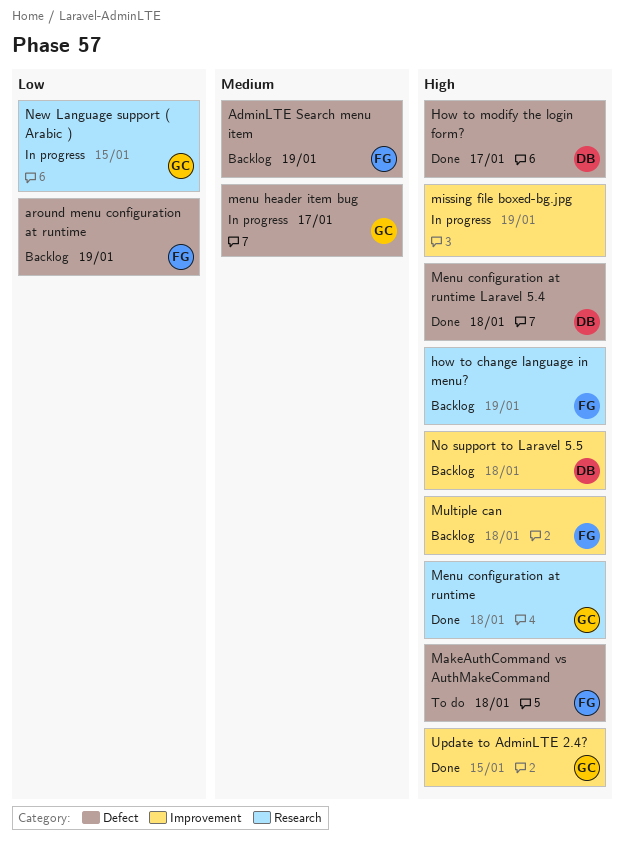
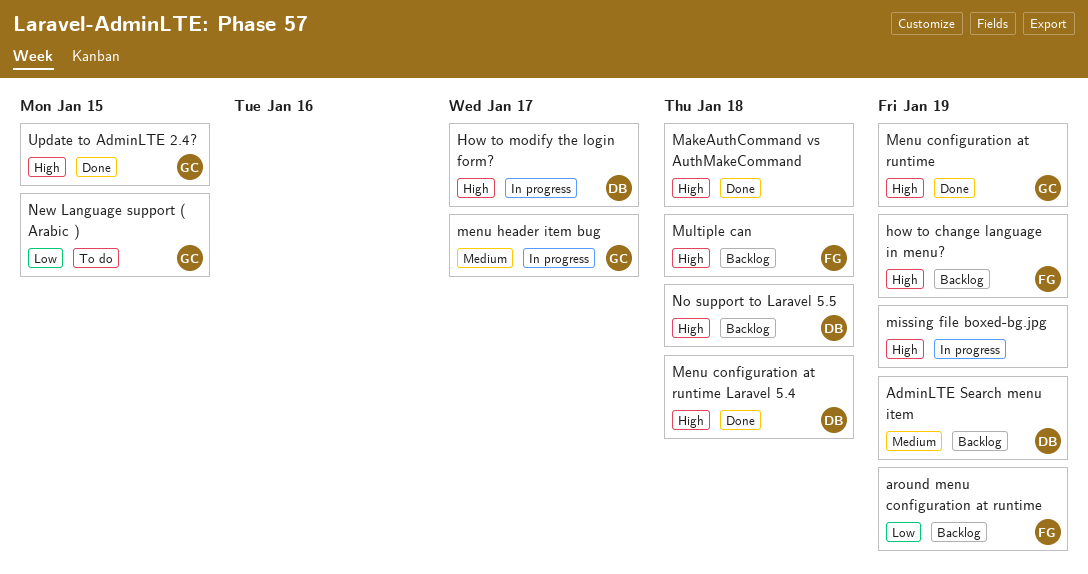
AdminLTE Search menu item, owner: FG -> DB
How to modify the login form?, status: Done -> In progress
MakeAuthCommand vs AuthMakeCommand, status: To do -> Done
MakeAuthCommand vs AuthMakeCommand, owner: FG -> none
Menu configuration at runtime, due: Jan 18 -> Jan 19
New Language support ( Arabic ), status: In progress -> To do

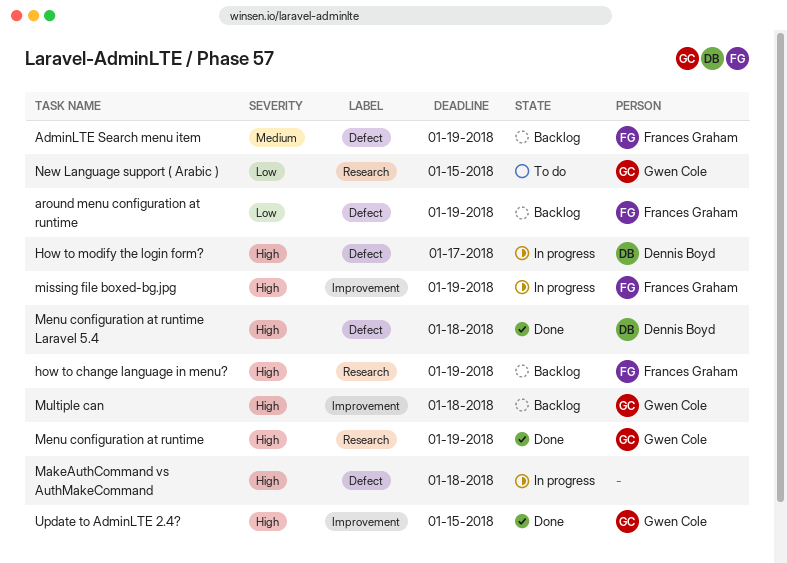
AdminLTE Search menu item, owner: Dennis Boyd -> Frances Graham
MakeAuthCommand vs AuthMakeCommand, status: Done -> In progress
menu header item bug: present -> none
missing file boxed-bg.jpg, owner: none -> Frances Graham
Multiple can, owner: Frances Graham -> Gwen Cole
No support to Laravel 5.5: present -> none

